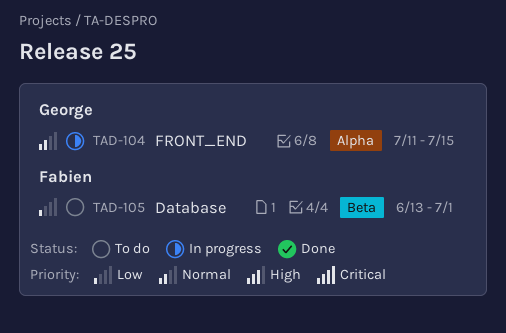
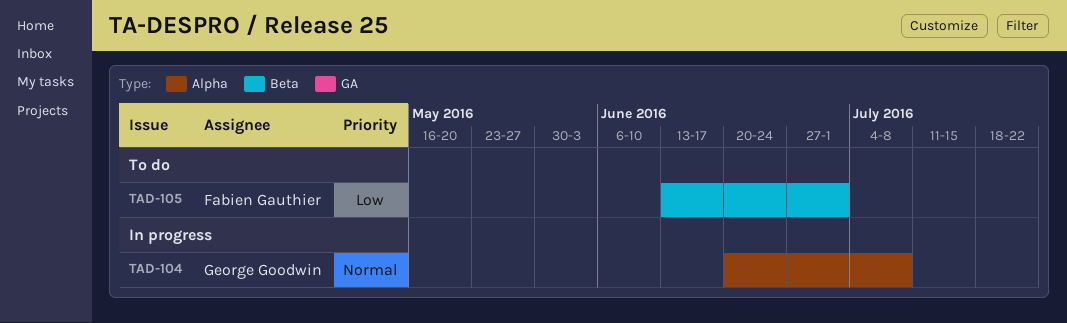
TAD-104, start: Jul 11 -> Jun 20
TAD-104, due: Jul 15 -> Jul 8

